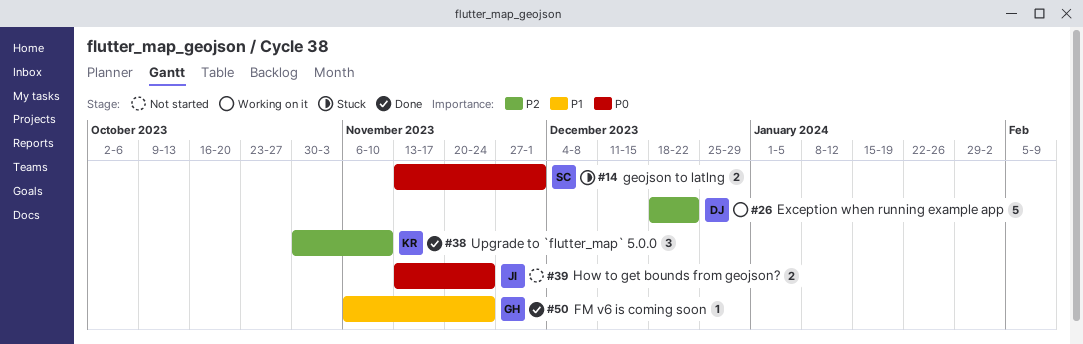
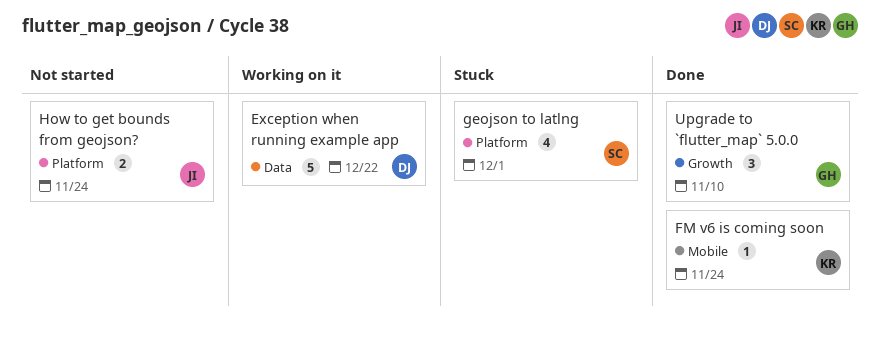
FM v6 is coming soon, owner: GH -> KR
geojson to latlng, estimate: 2 -> 4
Upgrade to `flutter_map` 5.0.0, owner: KR -> GH

